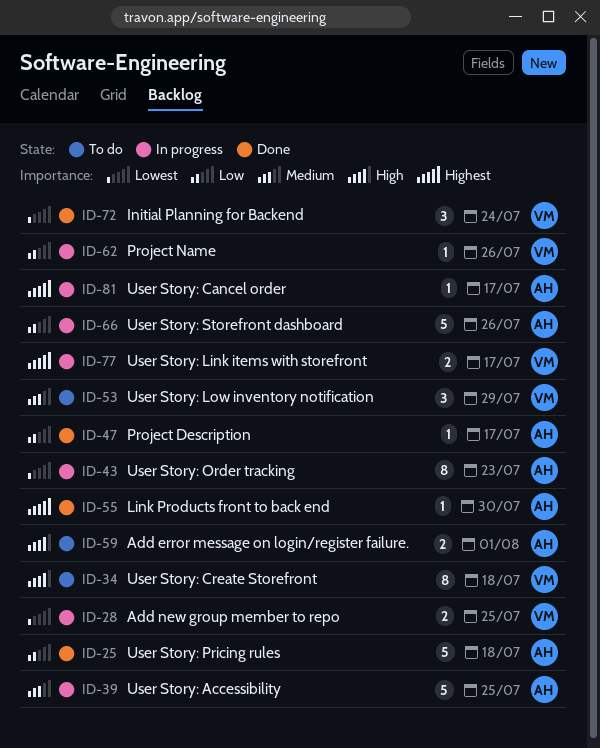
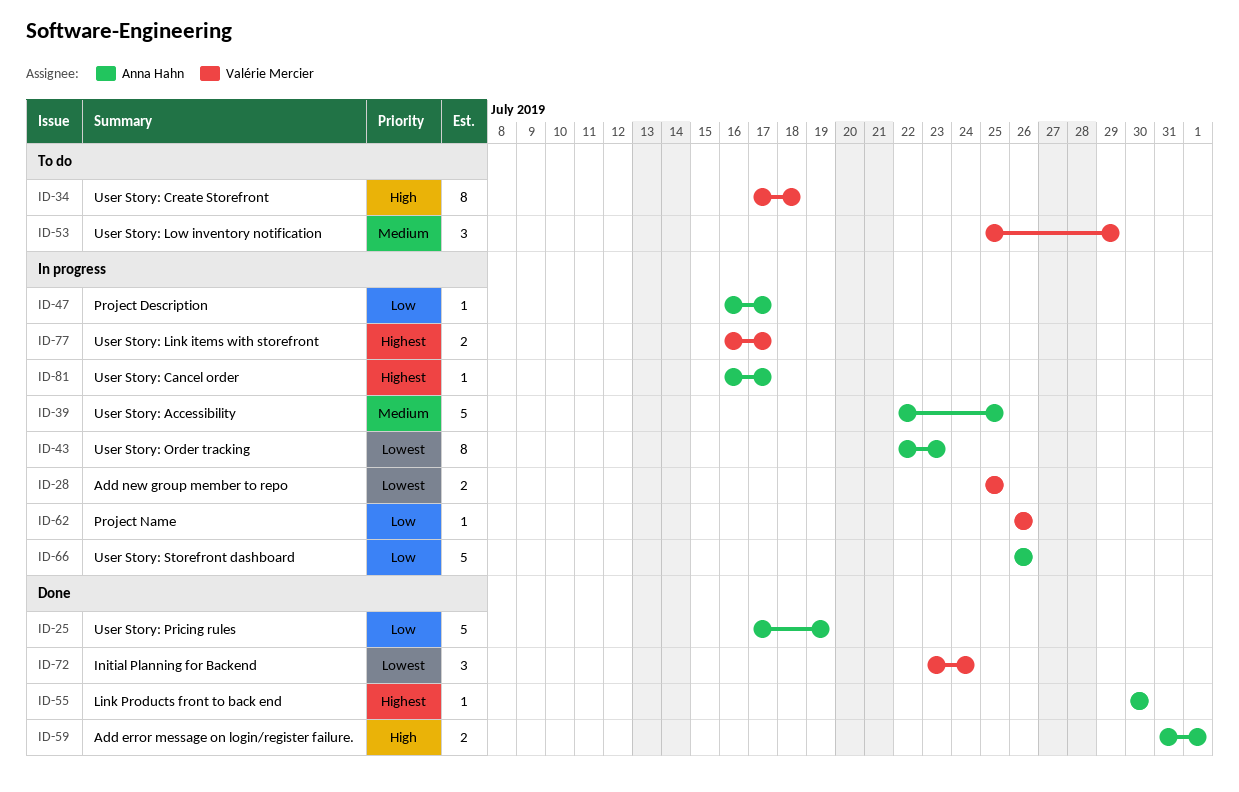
ID-25, due: Jul 18 -> Jul 19
ID-47, status: Done -> In progress
ID-59, status: To do -> Done

